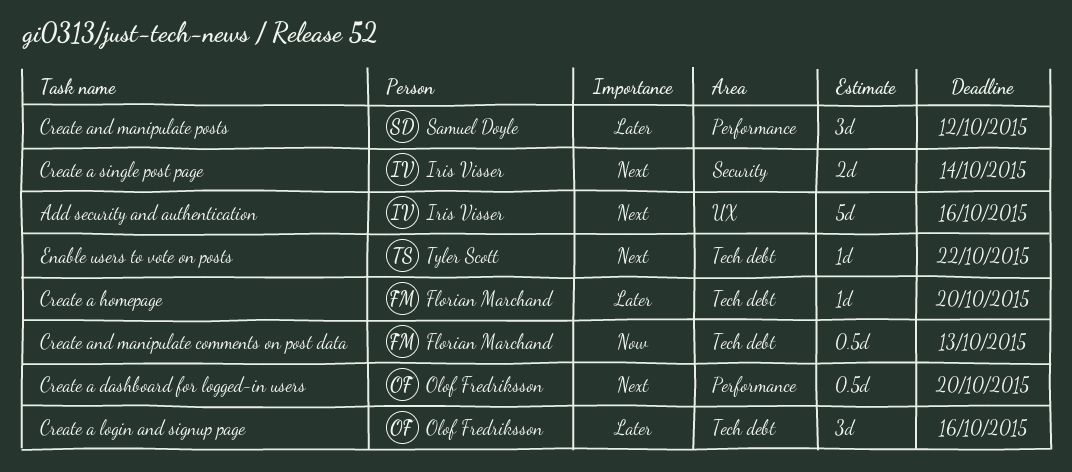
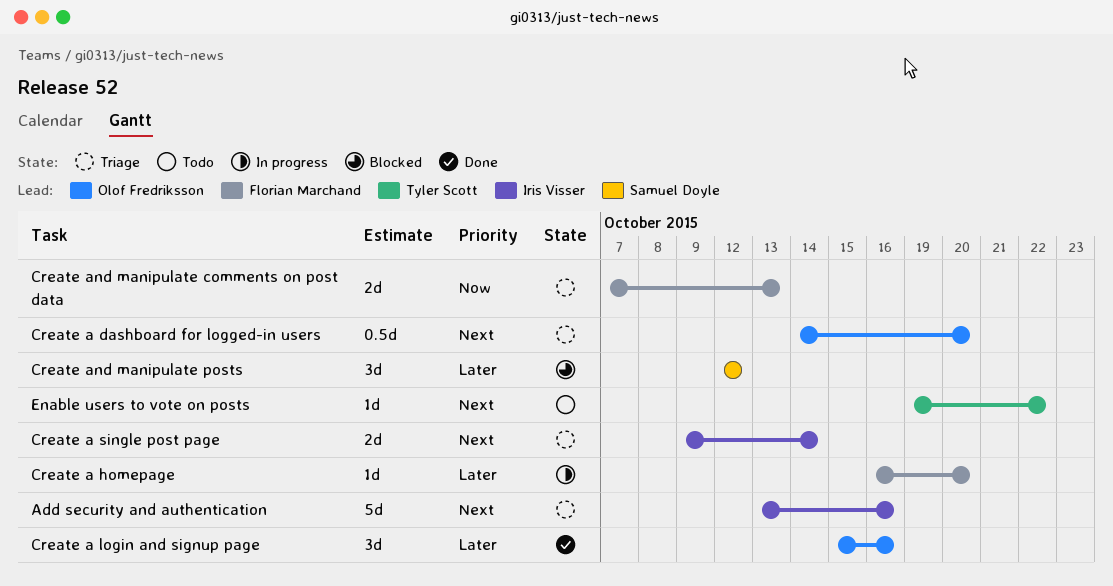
Create and manipulate comments on post data, estimate: 0.5d -> 2d

